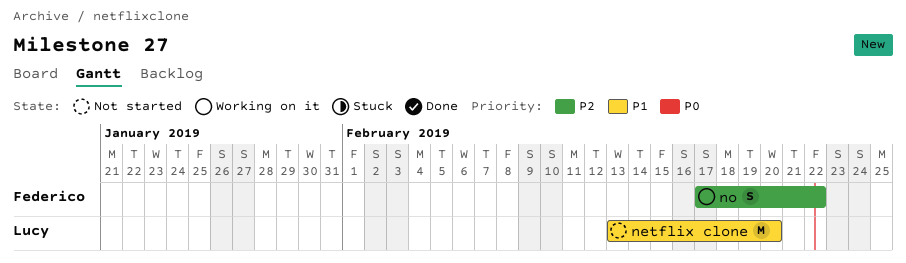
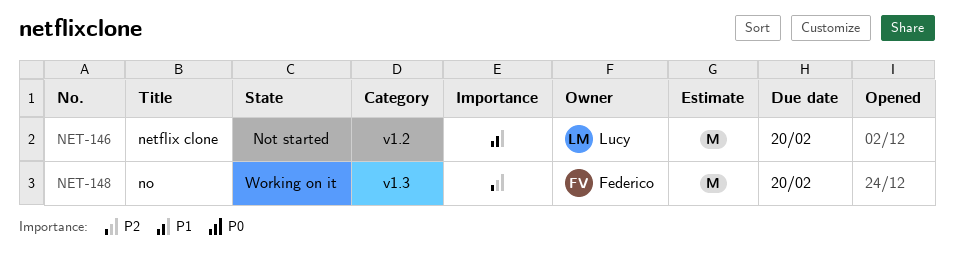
no, estimate: S -> M
no, due: Feb 22 -> Feb 20

